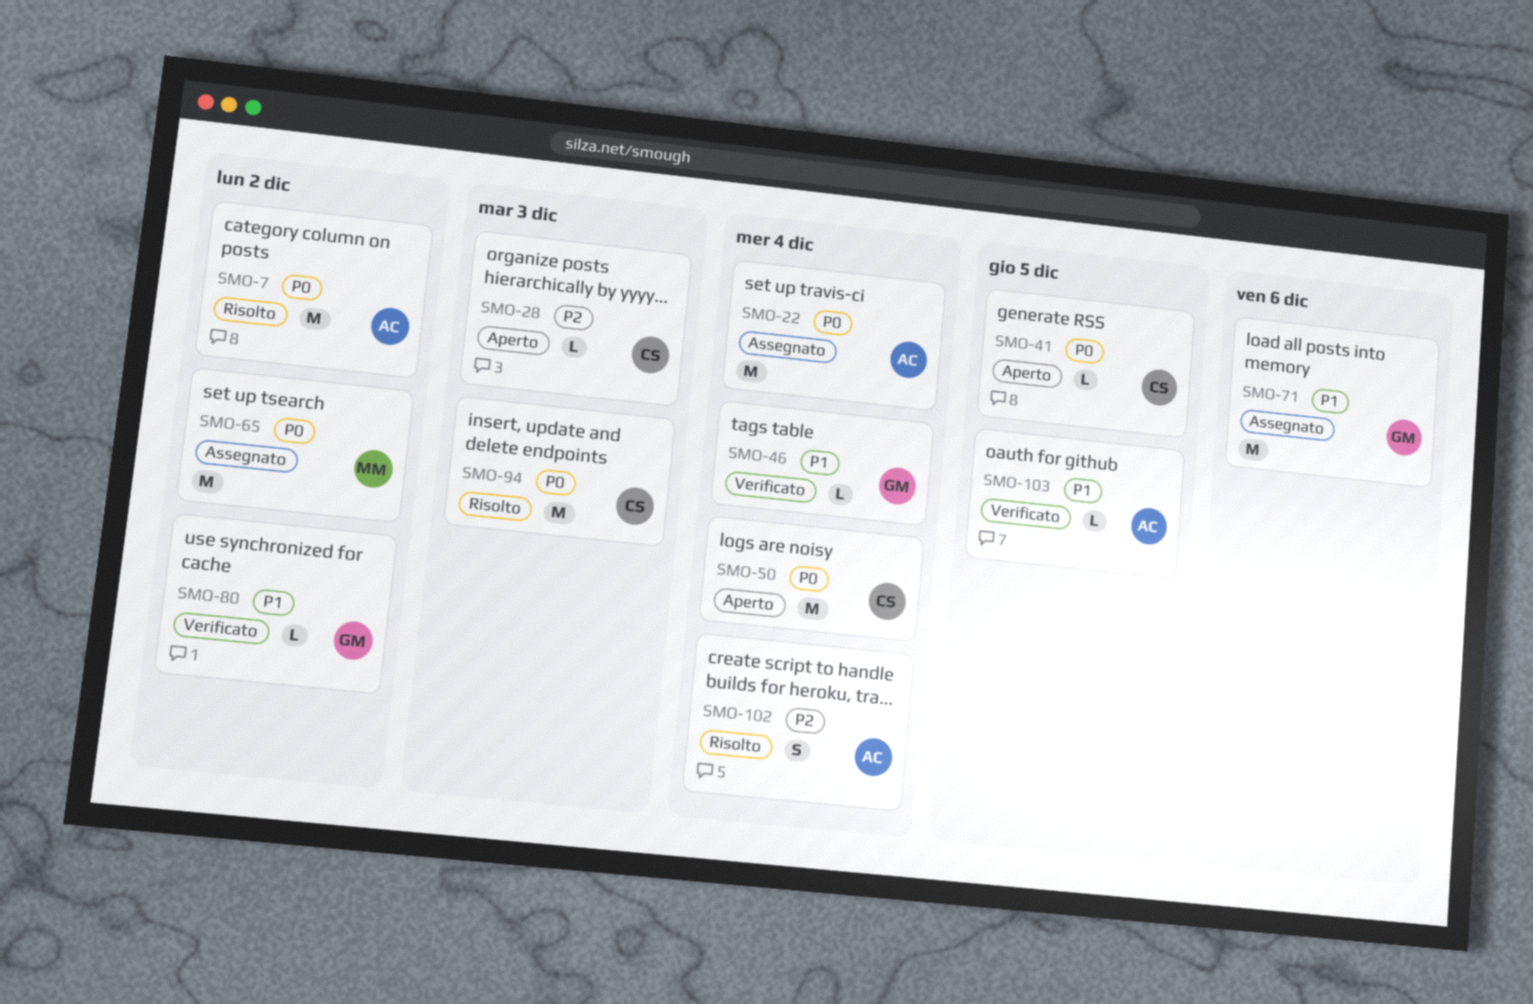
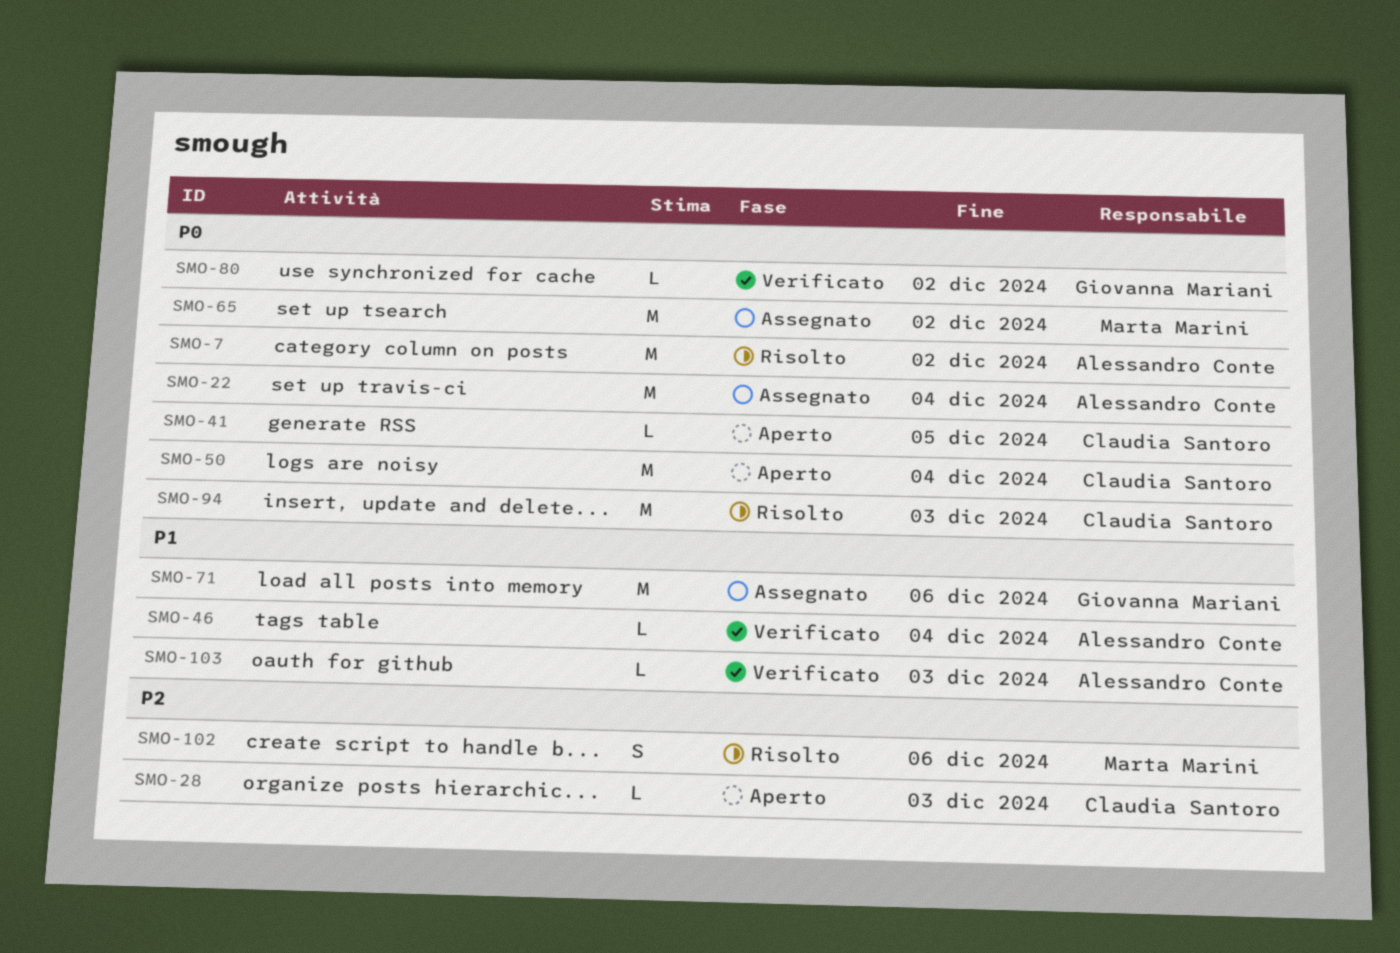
SMO-46, owner: Giovanna Mariani -> Alessandro Conte
SMO-80, priority: P1 -> P0
SMO-102, owner: Alessandro Conte -> Marta Marini
SMO-102, due: Dec 4 -> Dec 6
SMO-103, due: Dec 5 -> Dec 3

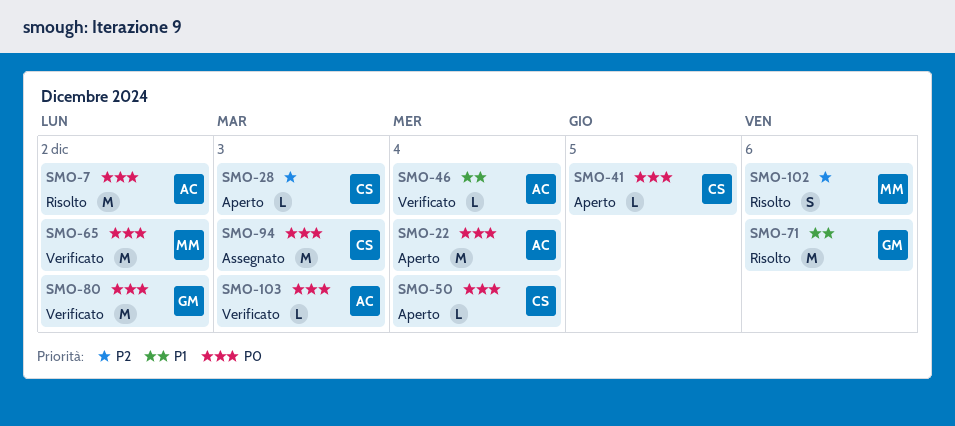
SMO-22, status: Assegnato -> Aperto
SMO-50, estimate: M -> L
SMO-65, status: Assegnato -> Verificato
SMO-71, status: Assegnato -> Risolto
SMO-80, estimate: L -> M
SMO-94, status: Risolto -> Assegnato
SMO-103, priority: P1 -> P0

